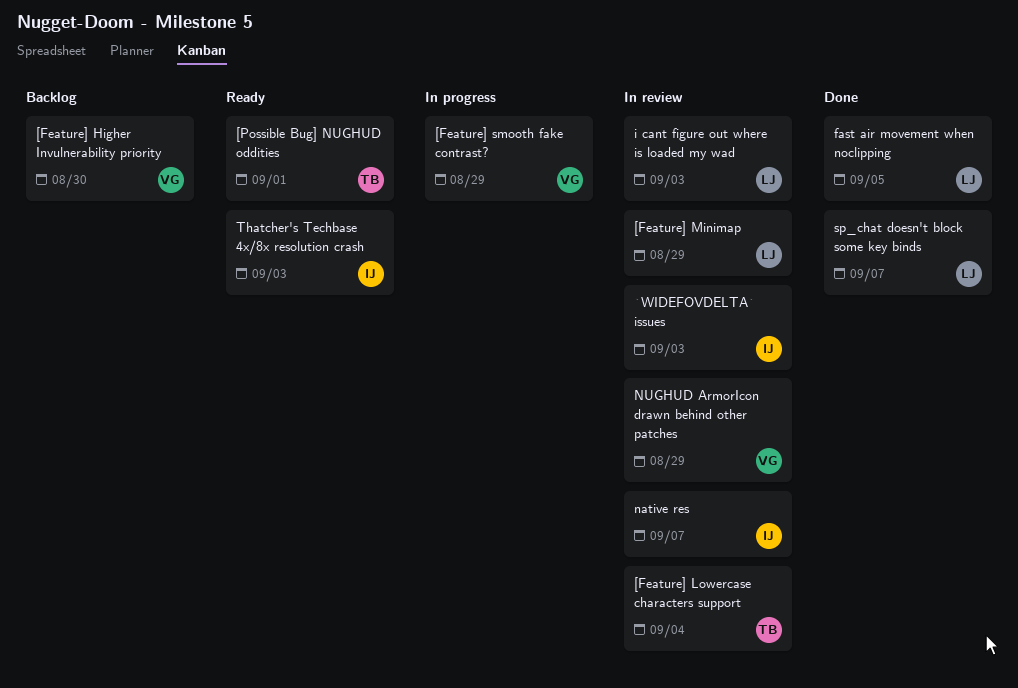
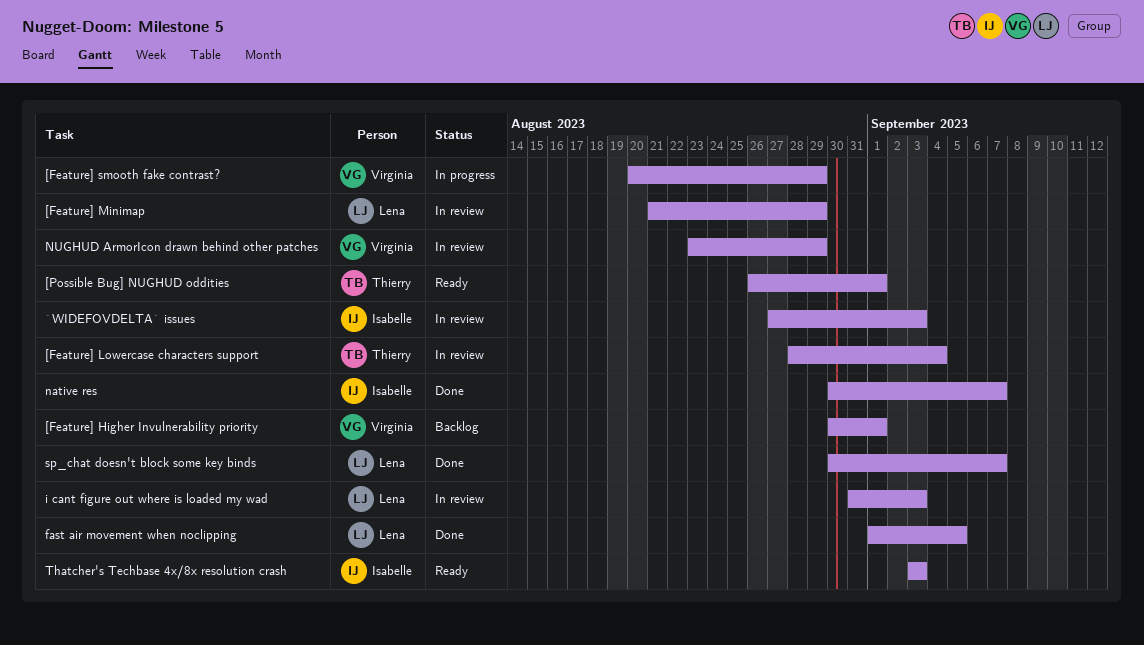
[Feature] Higher Invulnerability priority, due: Aug 30 -> Sep 1
native res, status: In review -> Done

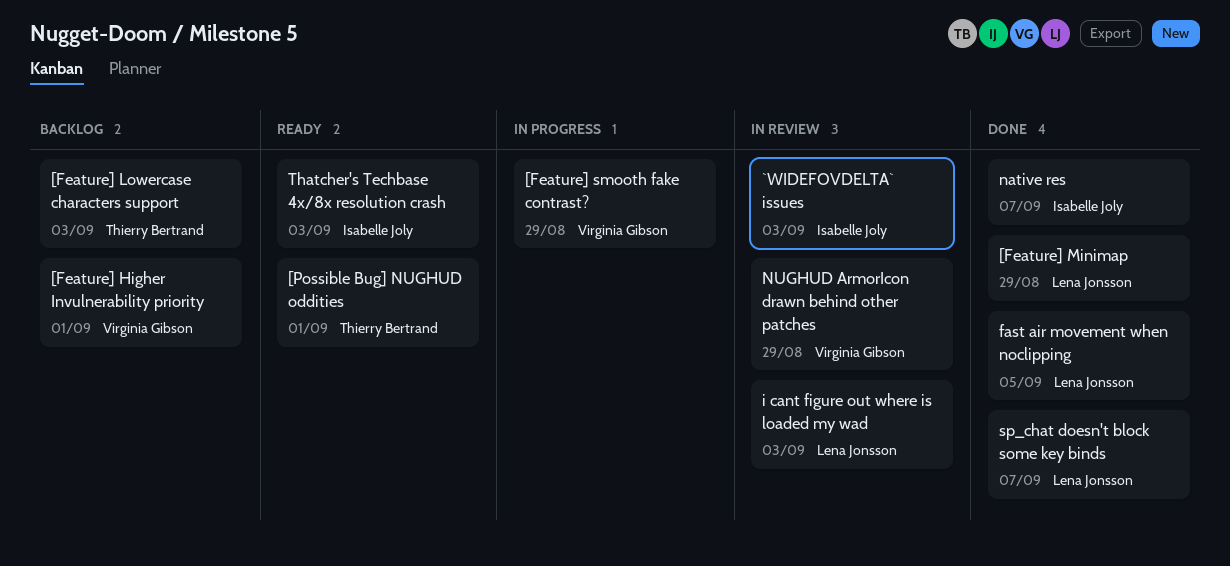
[Feature] Lowercase characters support, status: In review -> Backlog
[Feature] Lowercase characters support, due: Sep 4 -> Sep 3
[Feature] Minimap, status: In review -> Done

